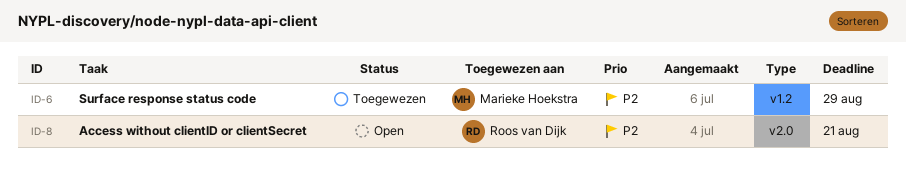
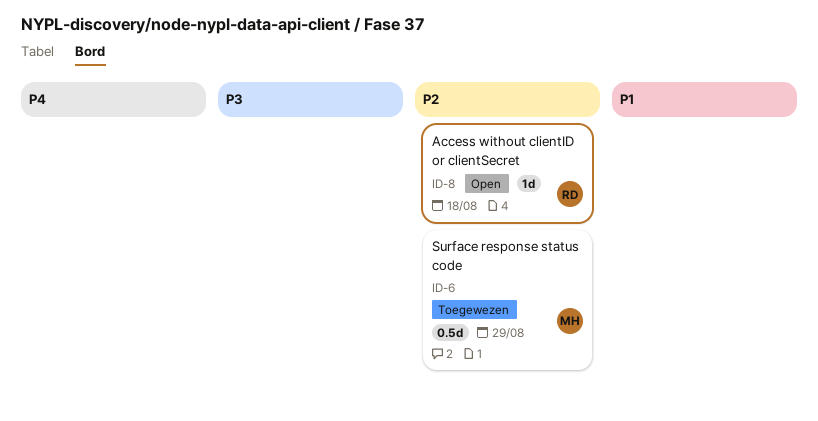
ID-8, due: Aug 21 -> Aug 18

